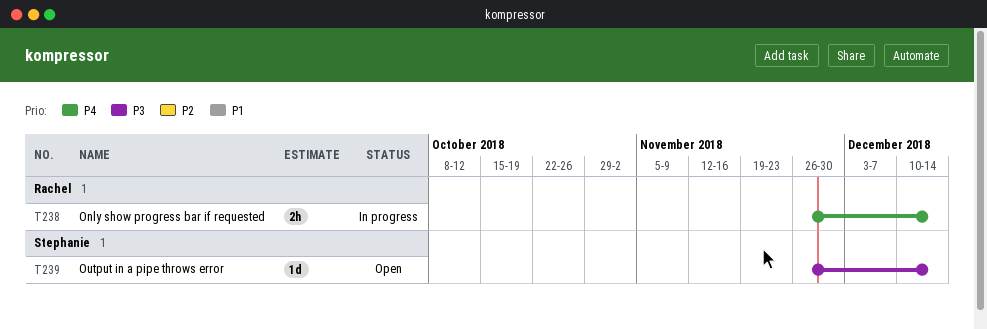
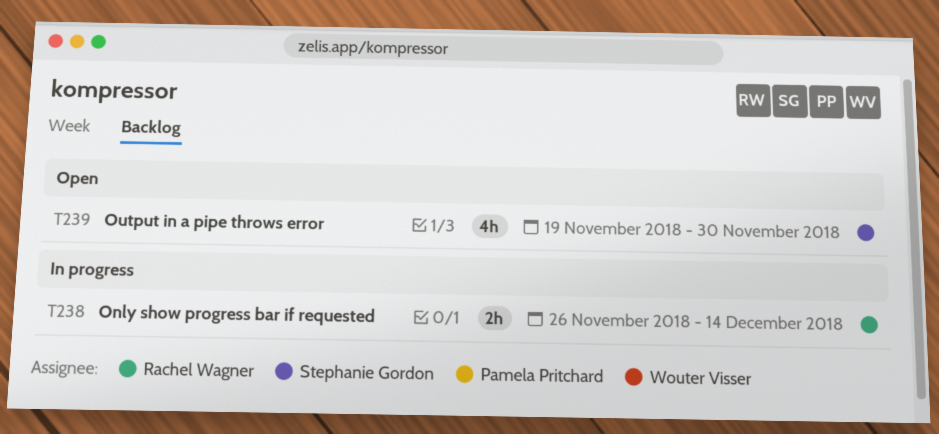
T239, estimate: 1d -> 4h
T239, start: Nov 26 -> Nov 19
T239, due: Dec 14 -> Nov 30

